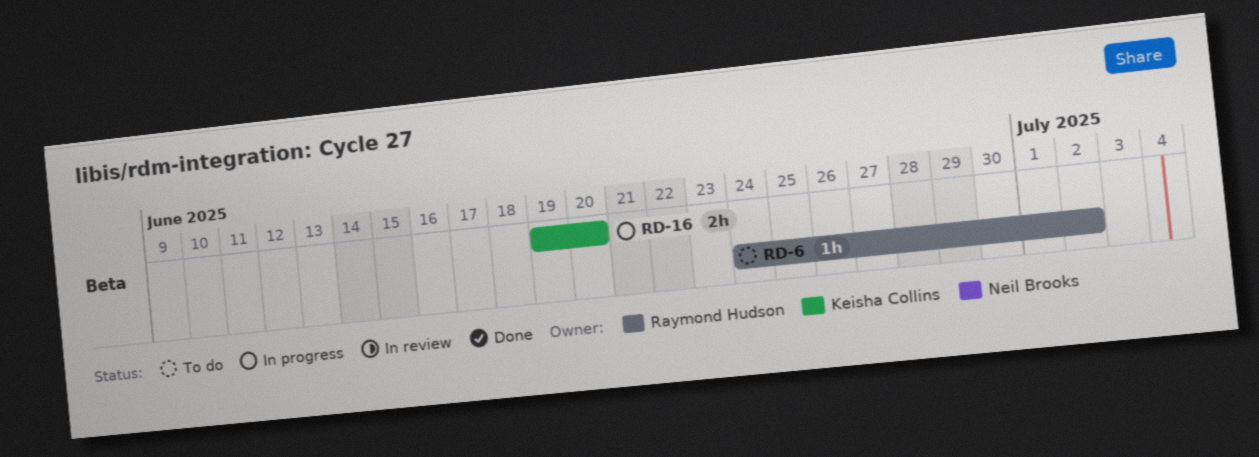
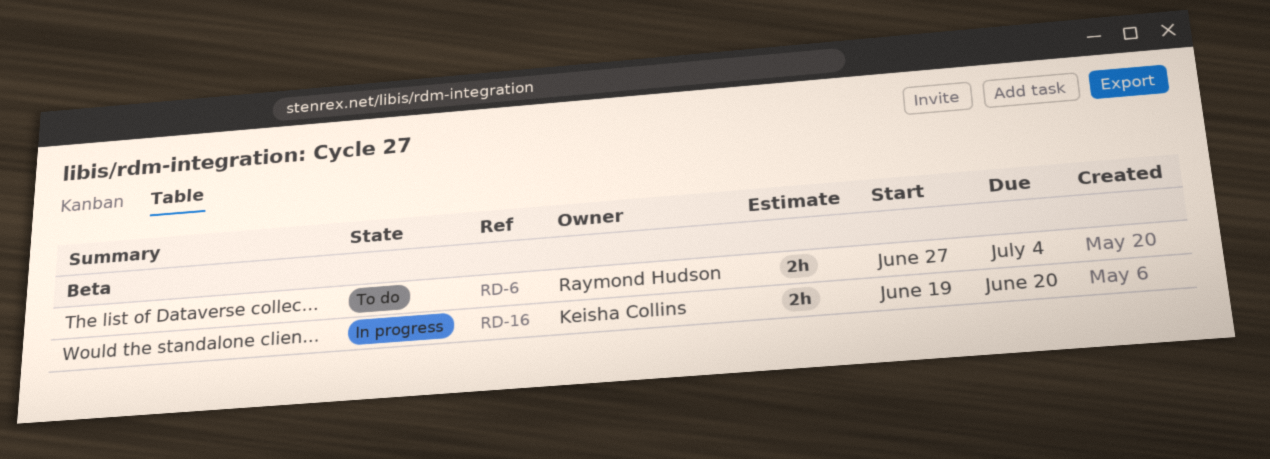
RD-6, estimate: 1h -> 2h
RD-6, start: Jun 24 -> Jun 27
RD-6, due: Jul 2 -> Jul 4

